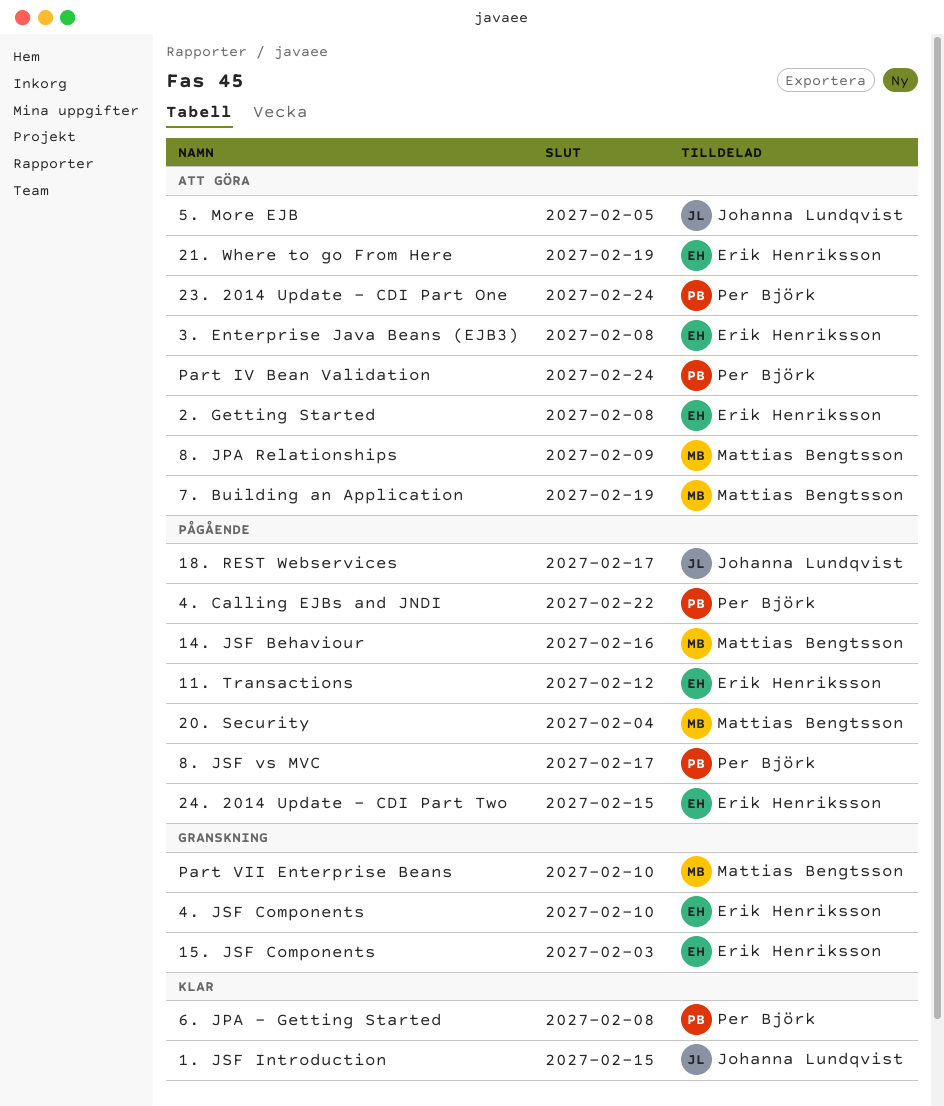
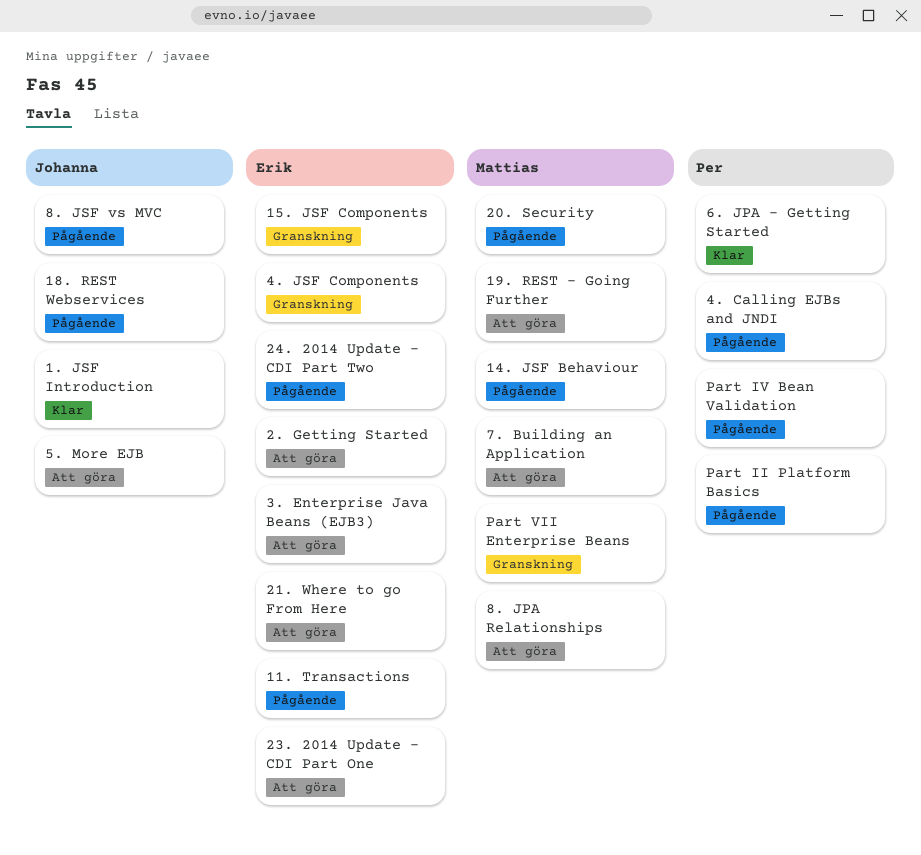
19. REST - Going Further: none -> present
23. 2014 Update - CDI Part One, owner: Per Björk -> Erik Henriksson
8. JSF vs MVC, owner: Per Björk -> Johanna Lundqvist
Part II Platform Basics: none -> present
Part IV Bean Validation, status: Att göra -> Pågående

